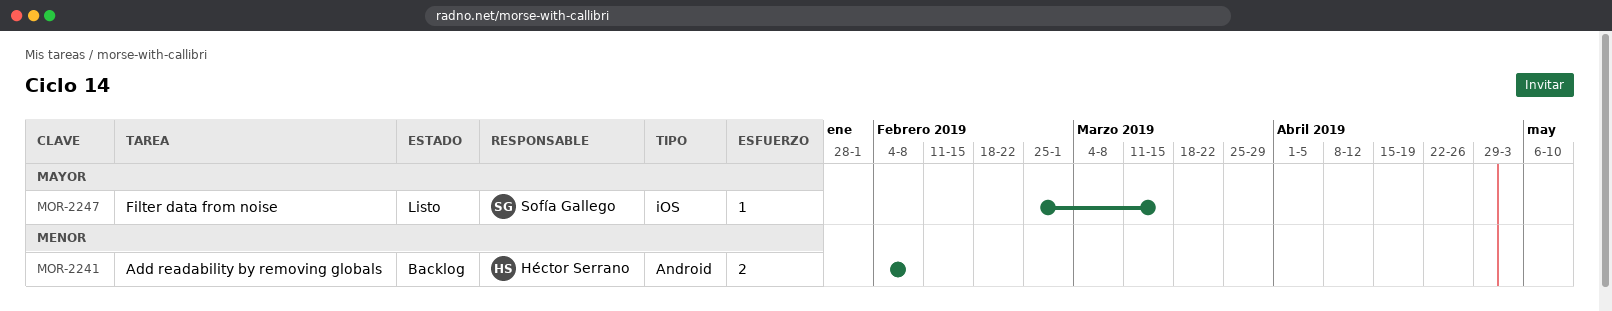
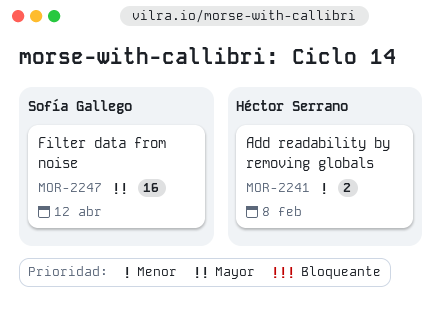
MOR-2247, estimate: 1 -> 16
MOR-2247, due: Mar 15 -> Apr 12

